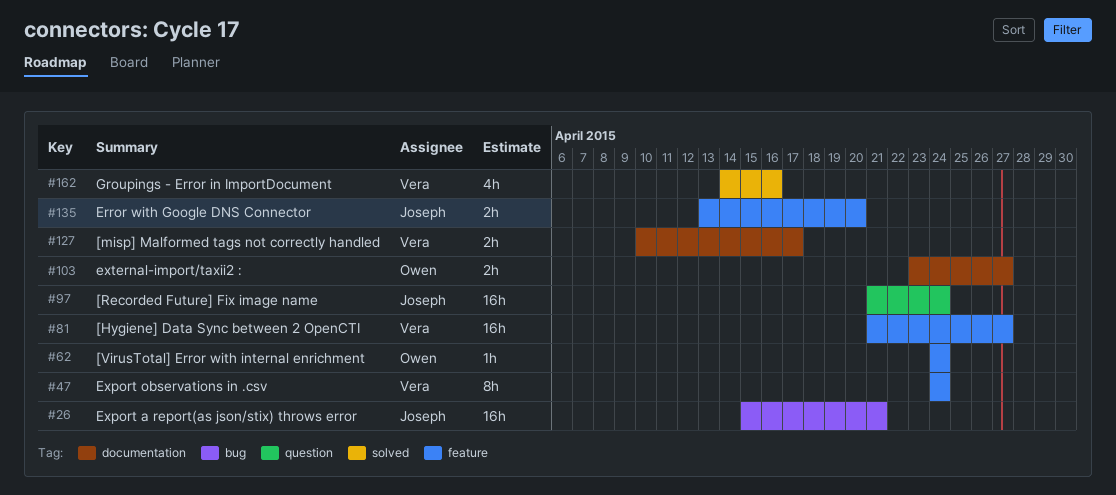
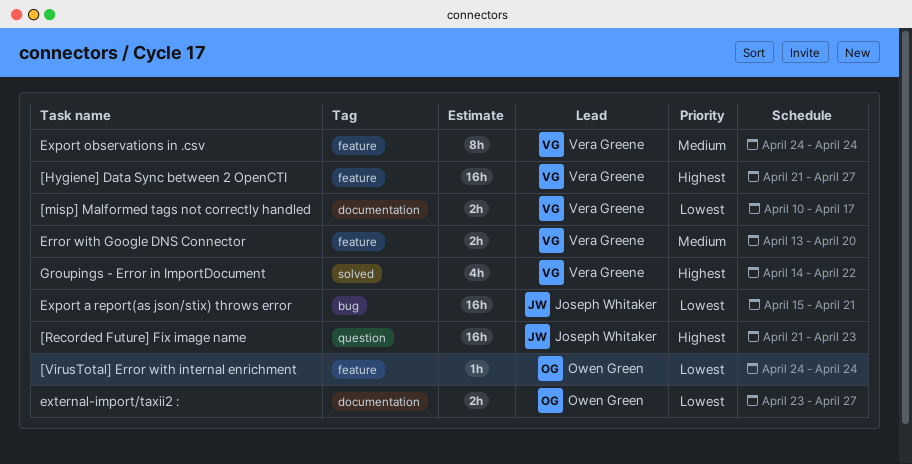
[Recorded Future] Fix image name, due: Apr 24 -> Apr 23
Error with Google DNS Connector, owner: Joseph Whitaker -> Vera Greene
Groupings - Error in ImportDocument, due: Apr 16 -> Apr 22

